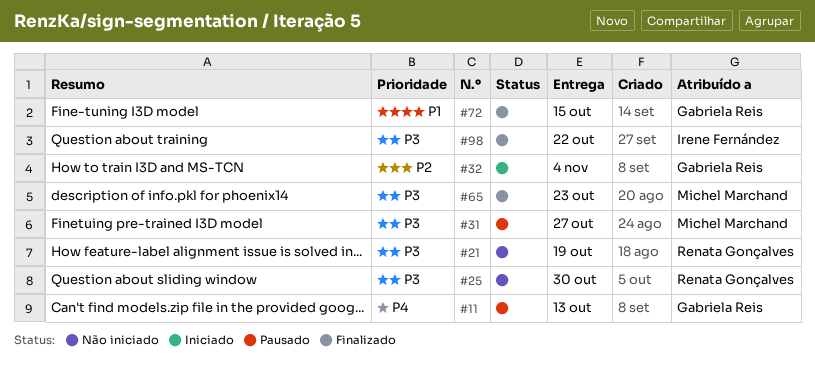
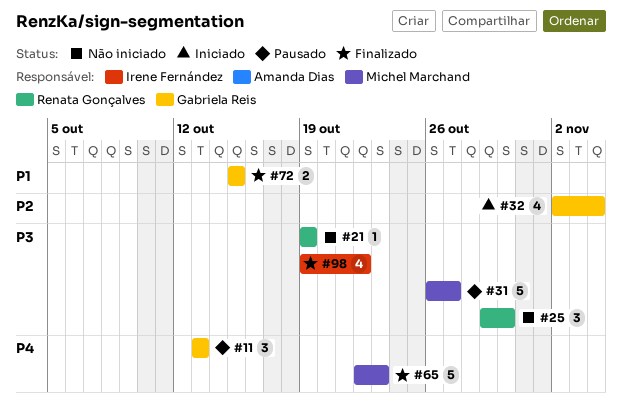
#65, priority: P3 -> P4

